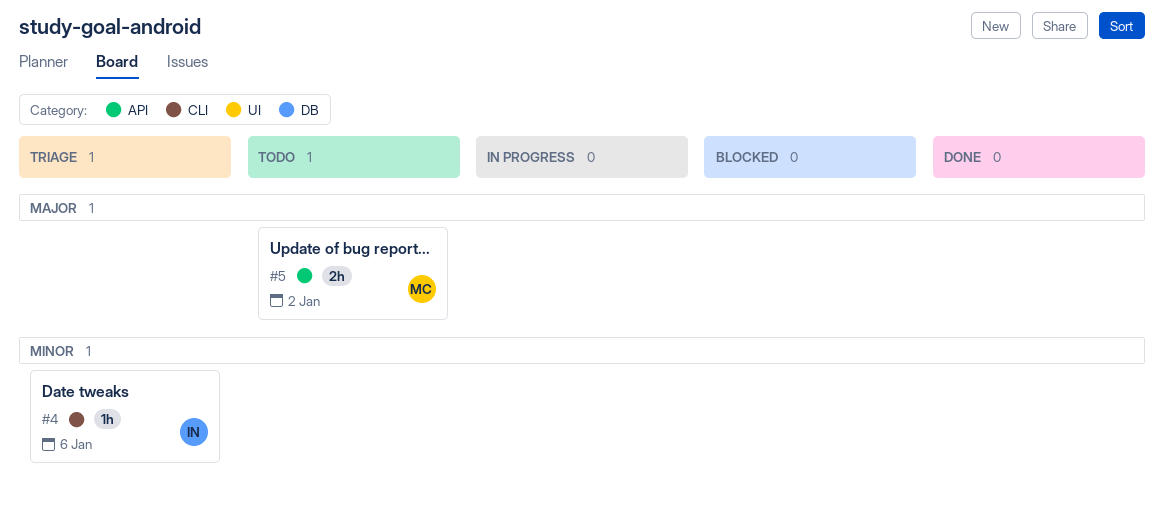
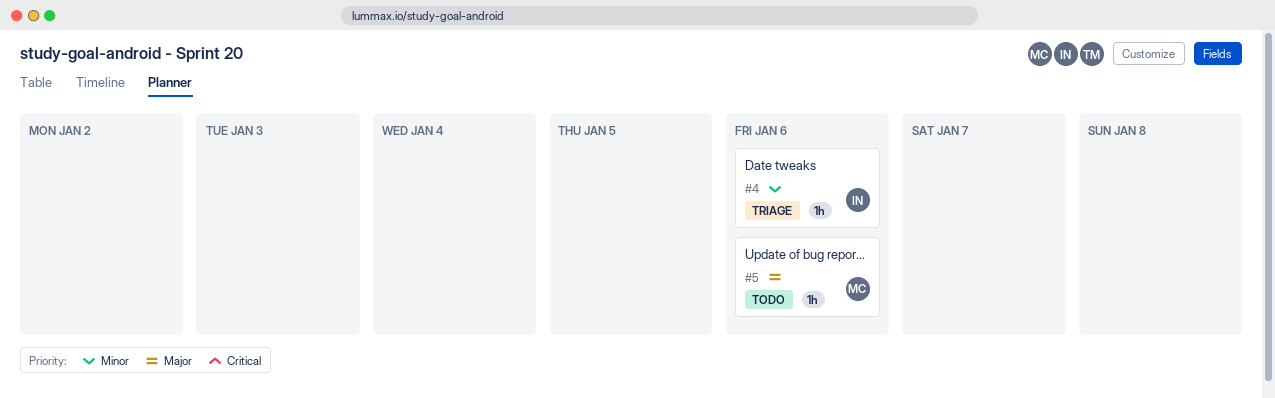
#5, estimate: 2h -> 1h
#5, due: Jan 2 -> Jan 6

